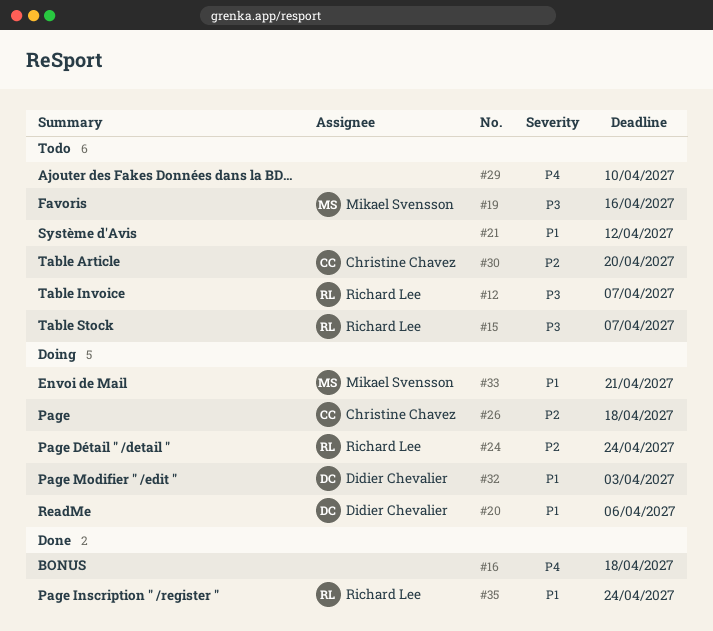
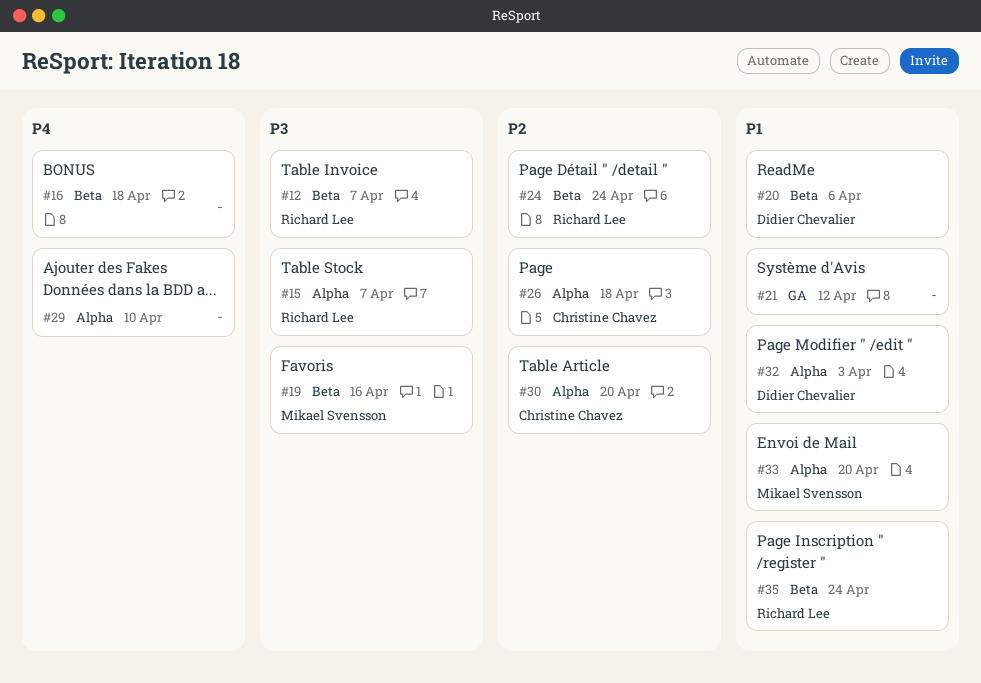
#33, due: Apr 21 -> Apr 20

